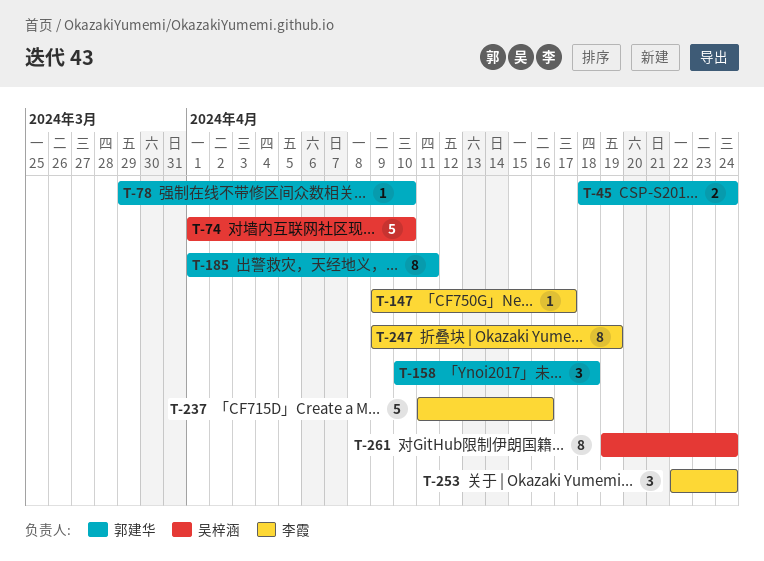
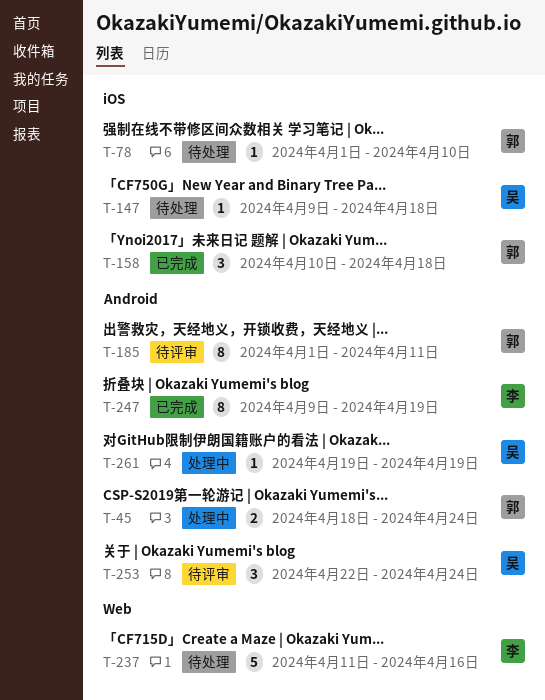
T-74: present -> none
T-78, start: Mar 29 -> Apr 1
T-147, owner: 李霞 -> 吴梓涵
T-147, due: Apr 17 -> Apr 18
T-253, owner: 李霞 -> 吴梓涵
T-261, estimate: 8 -> 1
T-261, due: Apr 24 -> Apr 19

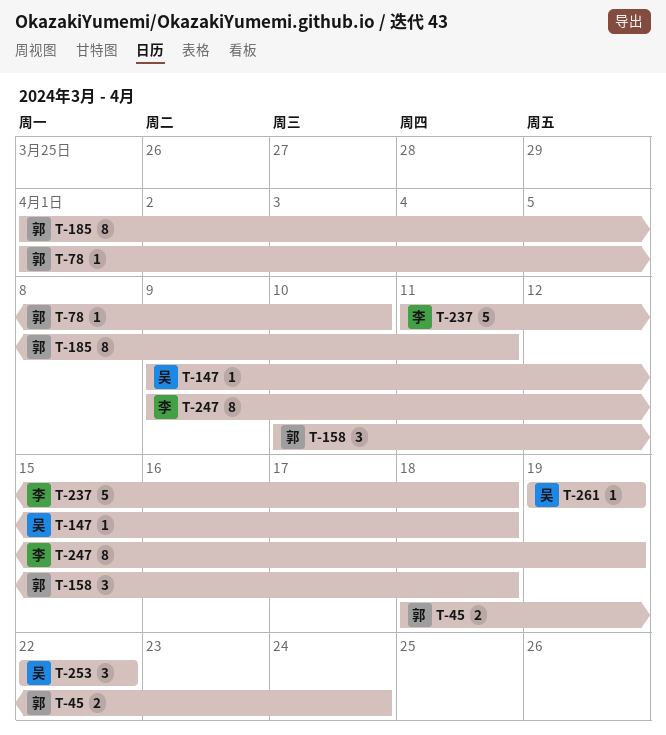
T-237, due: Apr 16 -> Apr 18
T-253, due: Apr 24 -> Apr 22

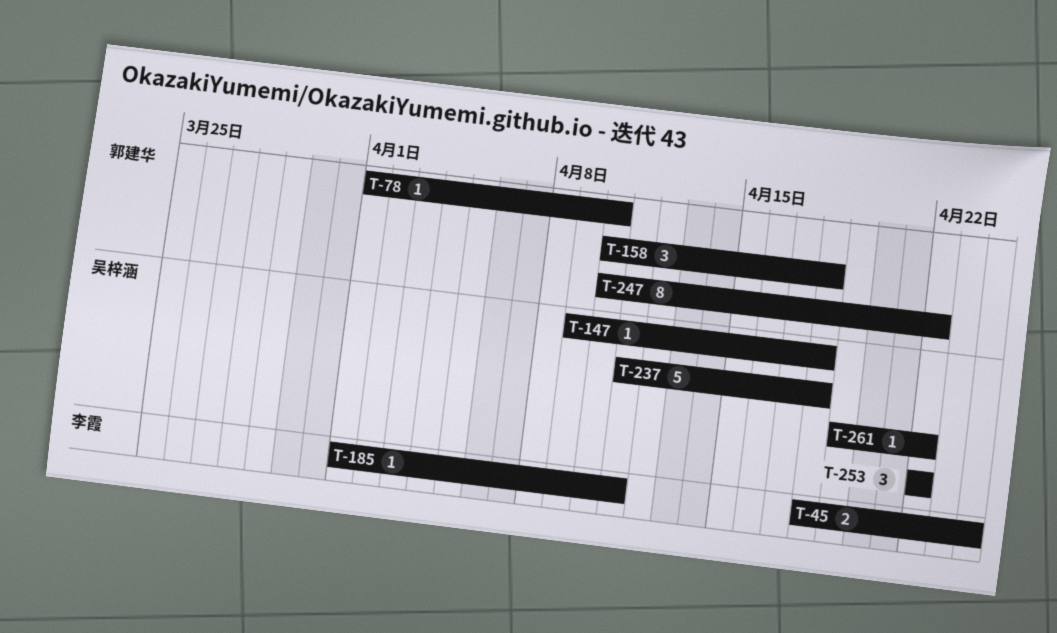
T-45, owner: 郭建华 -> 李霞
T-185, owner: 郭建华 -> 李霞
T-185, estimate: 8 -> 1
T-237, owner: 李霞 -> 吴梓涵
T-247, owner: 李霞 -> 郭建华
T-247, start: Apr 9 -> Apr 10
T-247, due: Apr 19 -> Apr 22
T-261, due: Apr 19 -> Apr 22

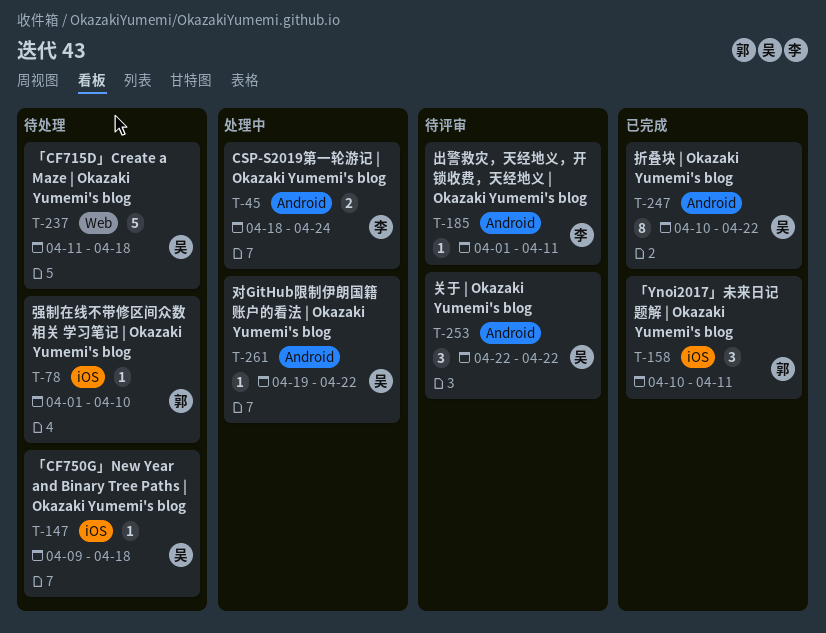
T-158, due: Apr 18 -> Apr 11
T-247, owner: 郭建华 -> 吴梓涵

